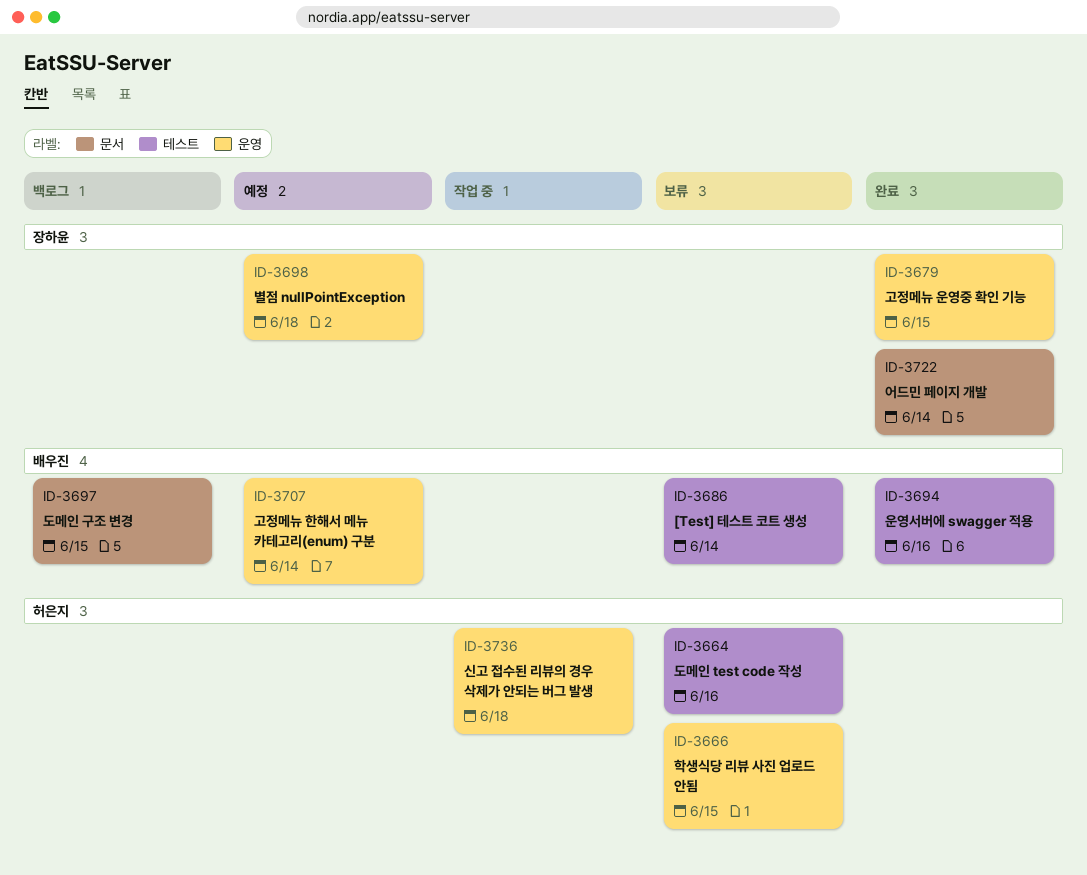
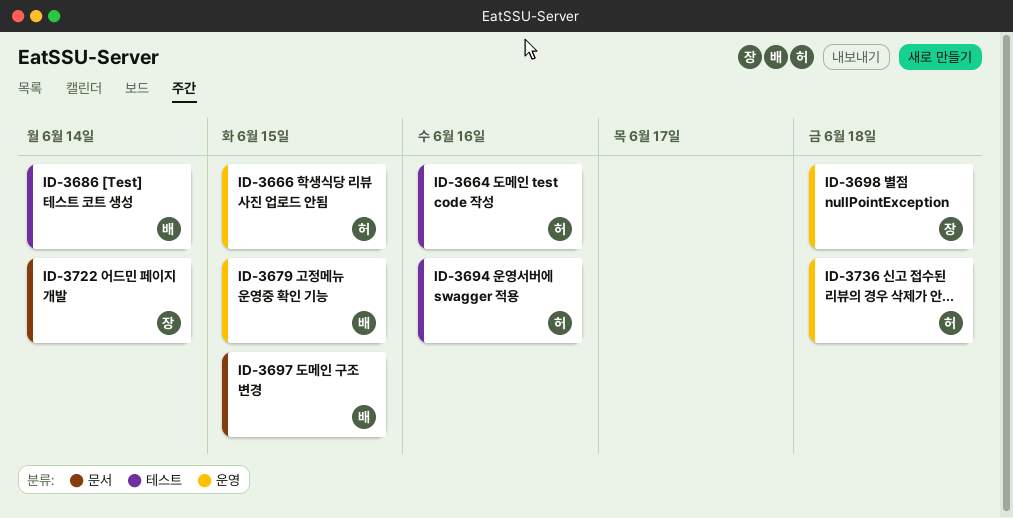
ID-3679, owner: 장하윤 -> 배우진
ID-3694, owner: 배우진 -> 허은지
ID-3707: present -> none

